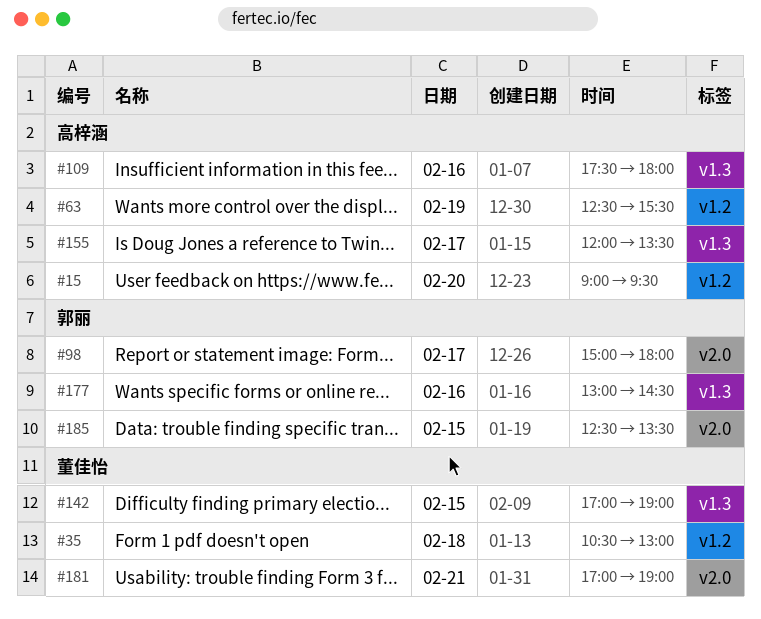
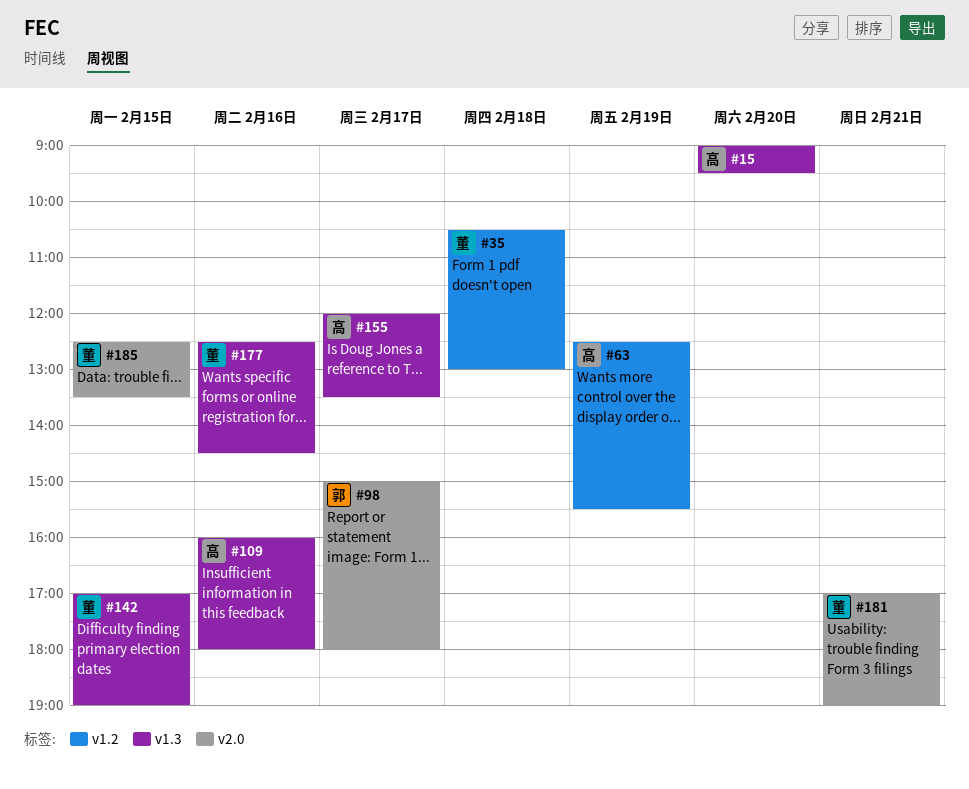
#15, label: v1.2 -> v1.3
#109, begins: 17:30 -> 16:00
#177, owner: 郭丽 -> 董佳怡
#177, begins: 13:00 -> 12:30
#185, owner: 郭丽 -> 董佳怡

